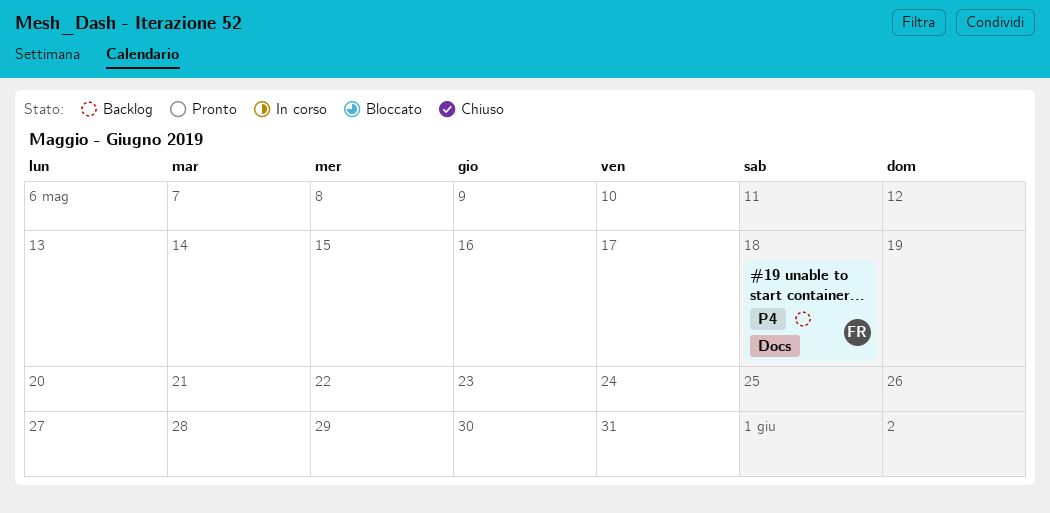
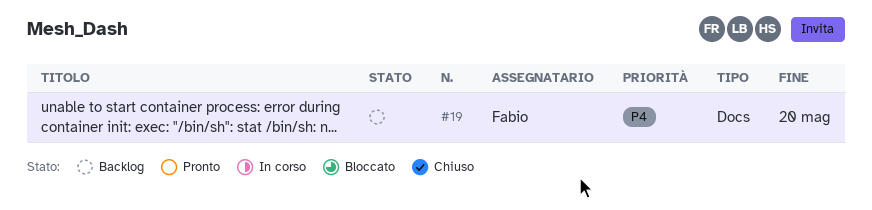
#19, due: May 18 -> May 20

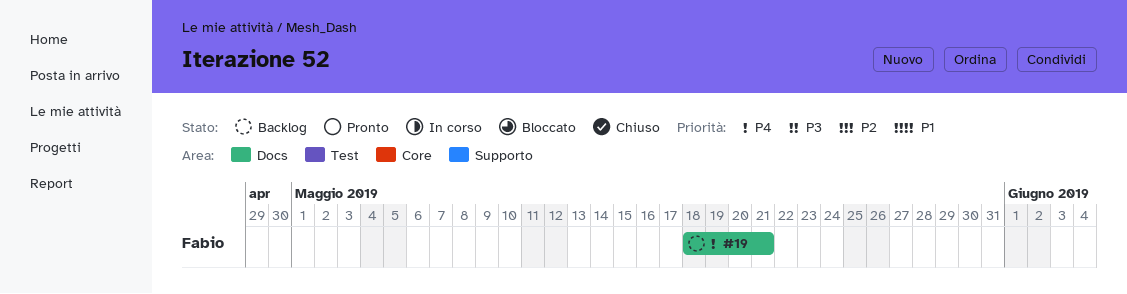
#19, due: May 20 -> May 21

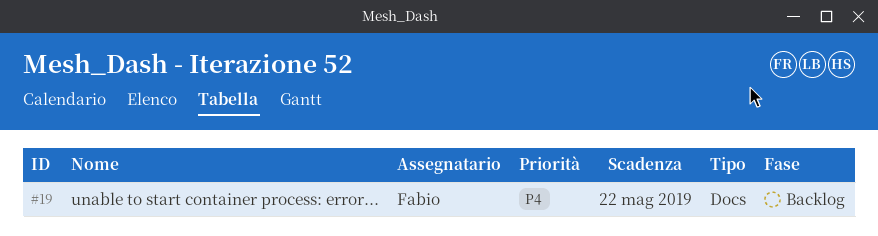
#19, due: May 21 -> May 22

